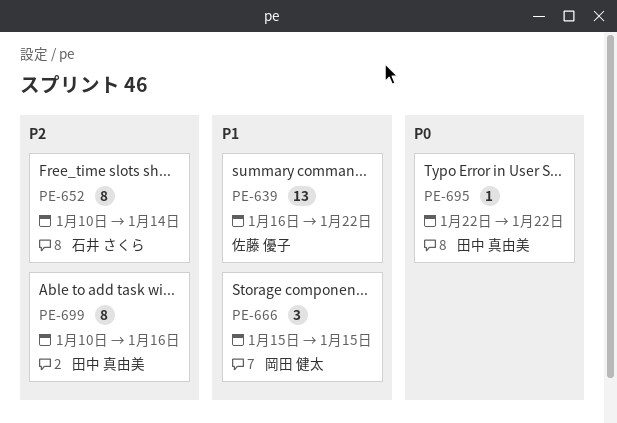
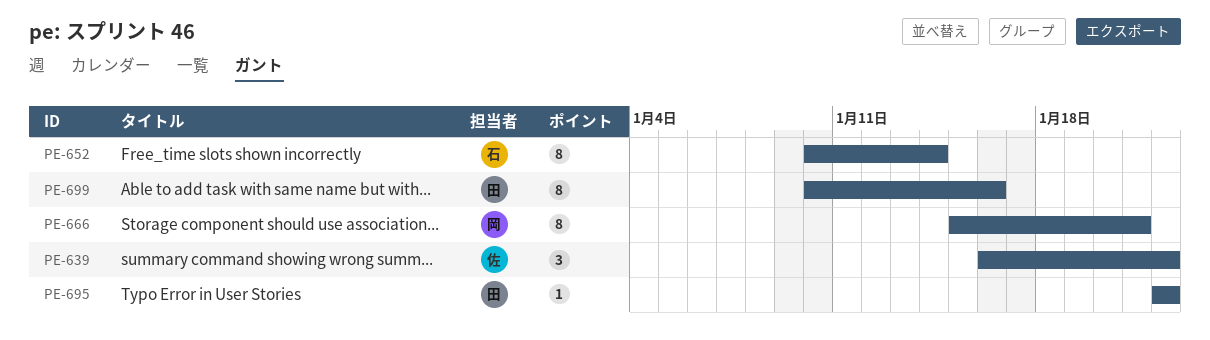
PE-639, estimate: 13 -> 3
PE-666, estimate: 3 -> 8
PE-666, due: Jan 15 -> Jan 21

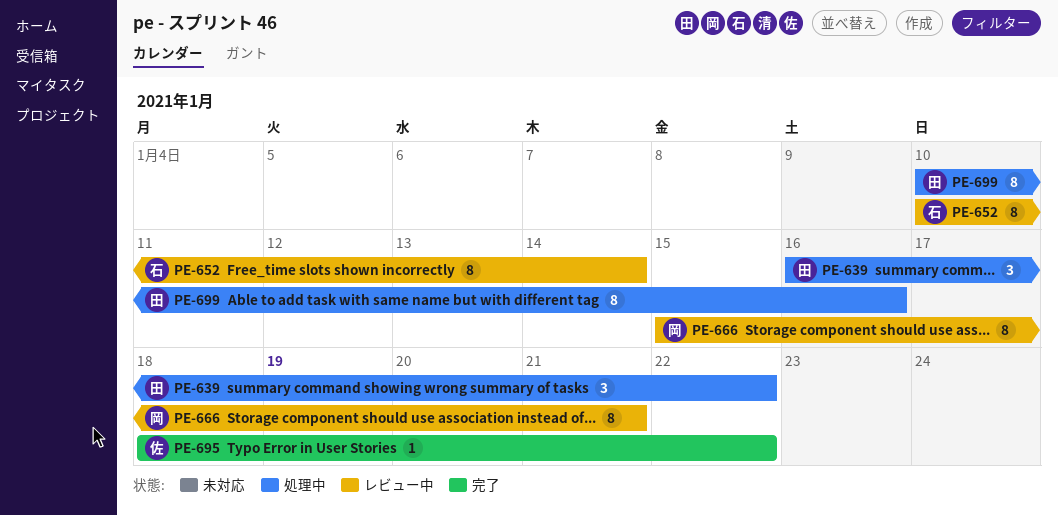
PE-639, owner: 佐 -> 田
PE-695, owner: 田 -> 佐
PE-695, start: Jan 22 -> Jan 18

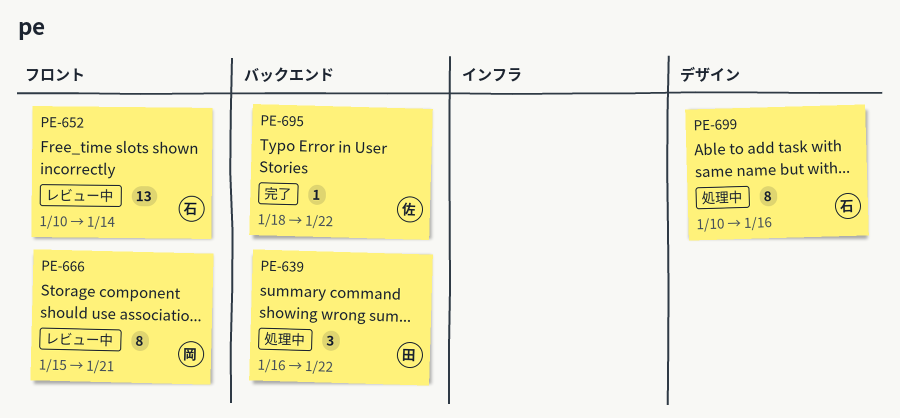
PE-652, estimate: 8 -> 13
PE-699, owner: 田 -> 石

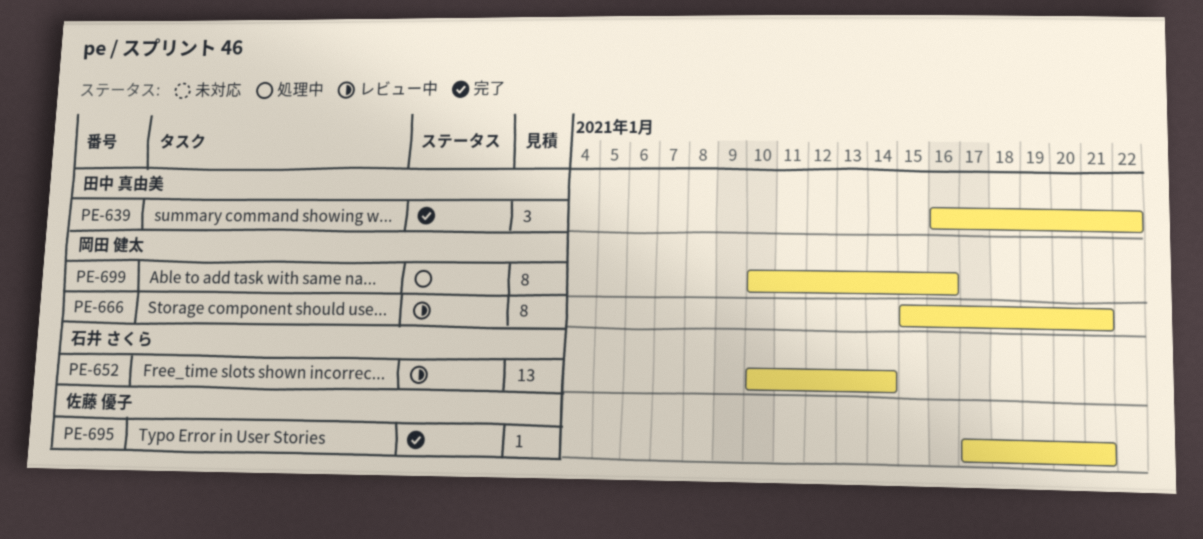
PE-639, status: 処理中 -> 完了
PE-695, start: Jan 18 -> Jan 17
PE-695, due: Jan 22 -> Jan 21
PE-699, owner: 石井 さくら -> 岡田 健太

